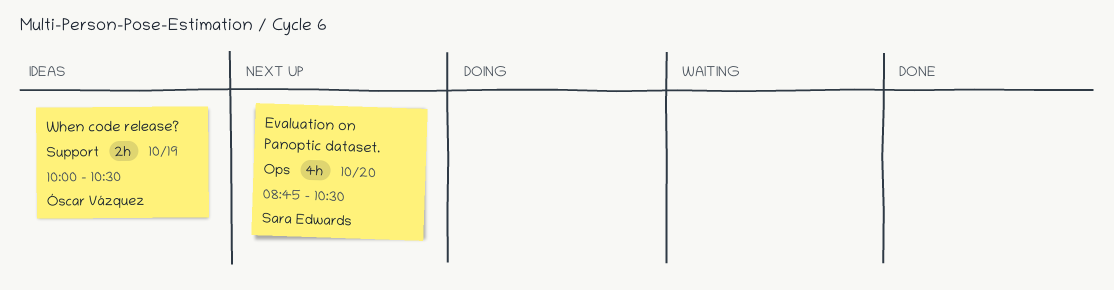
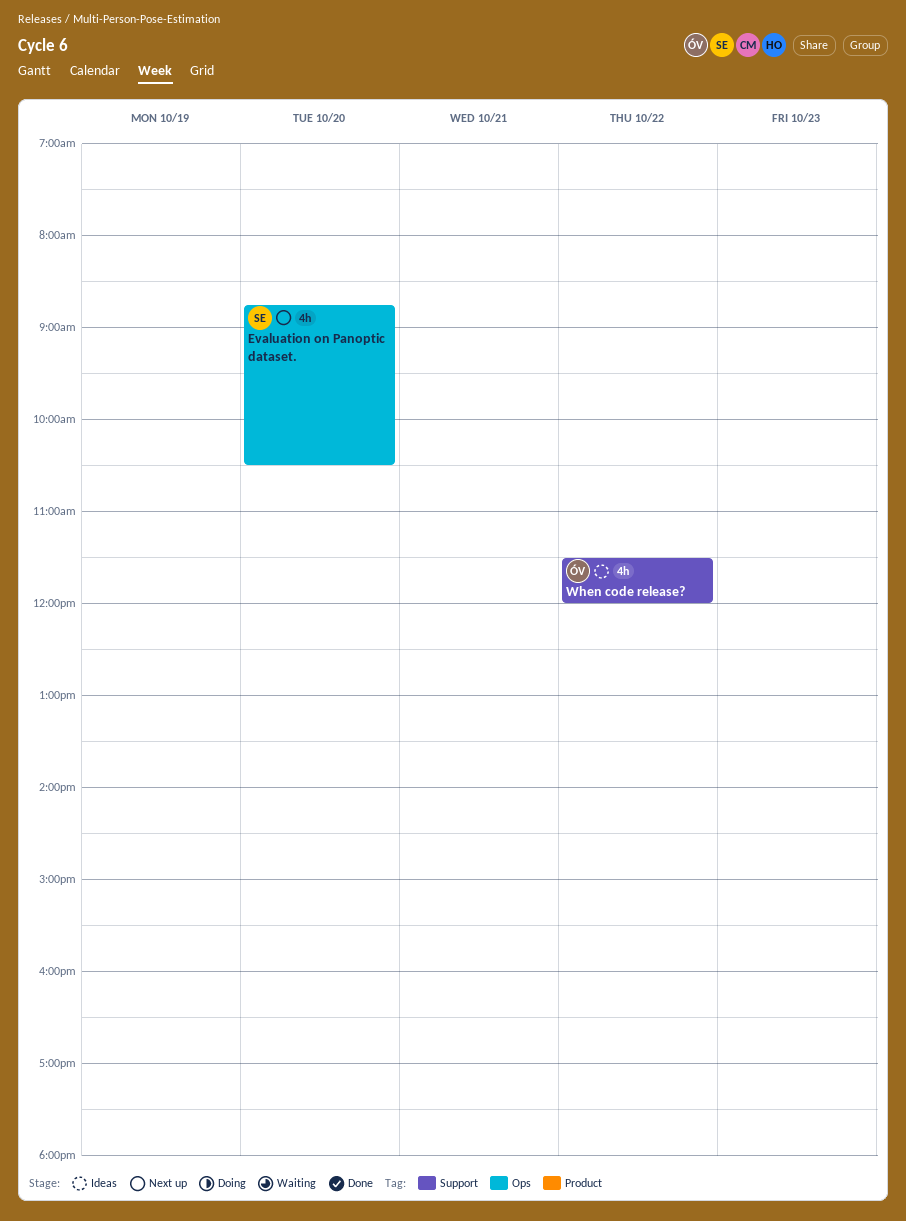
When code release?, estimate: 2h -> 4h
When code release?, day: Oct 19 -> Oct 22
When code release?, begins: 10:00 -> 11:30
When code release?, ends: 10:30 -> 12:00

